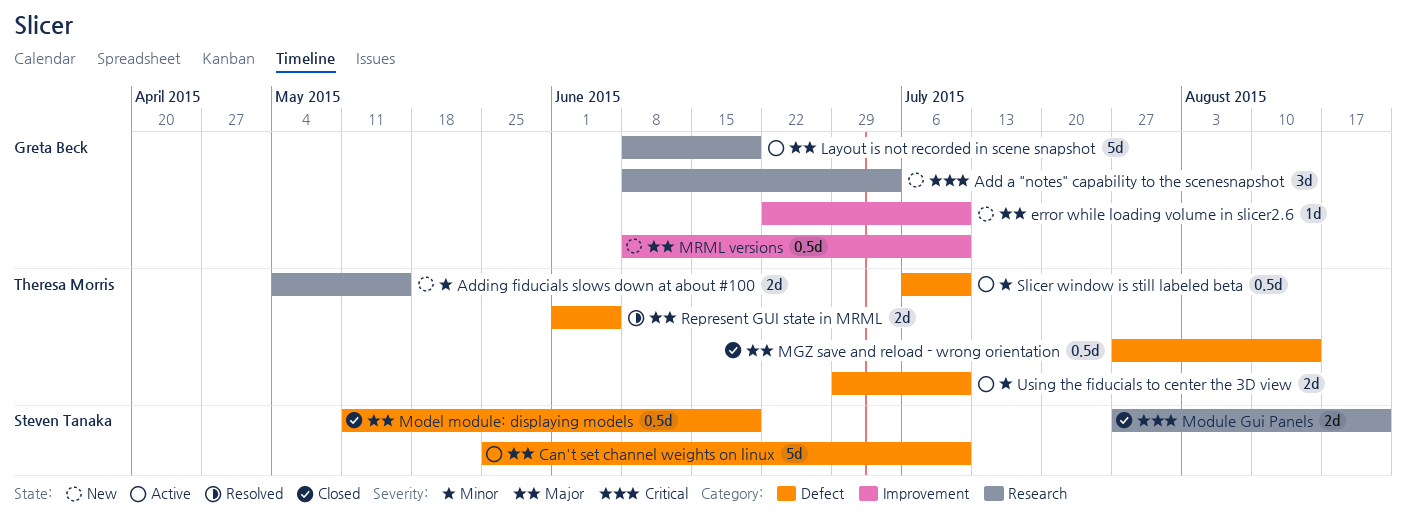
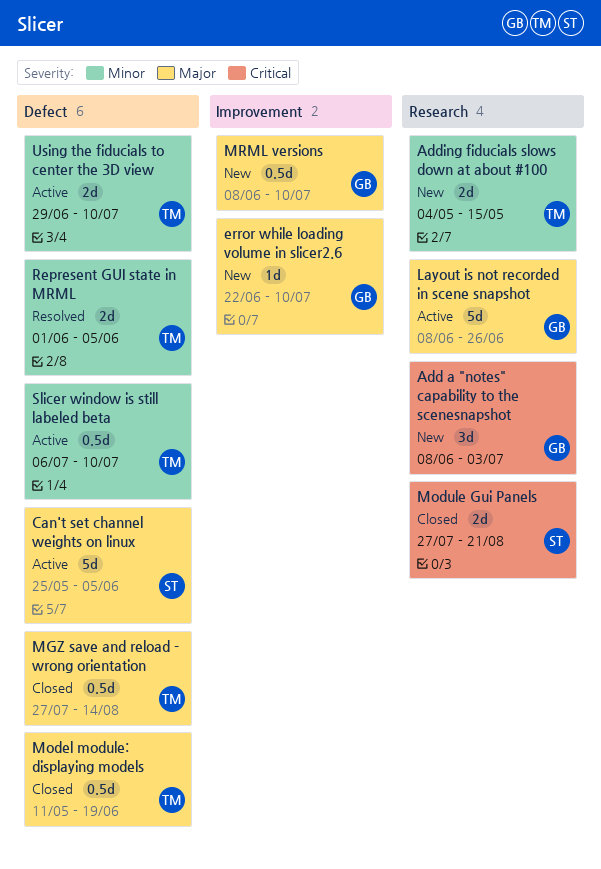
Can't set channel weights on linux, due: Jul 10 -> Jun 5
Layout is not recorded in scene snapshot, due: Jun 19 -> Jun 26
Model module: displaying models, owner: Steven Tanaka -> Theresa Morris
Represent GUI state in MRML, priority: Major -> Minor

